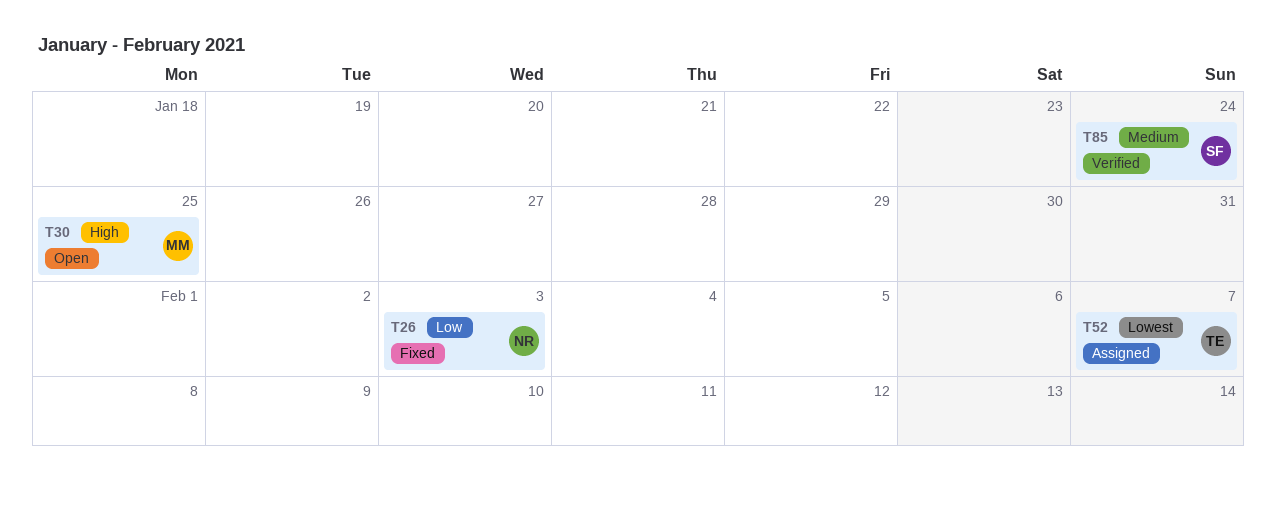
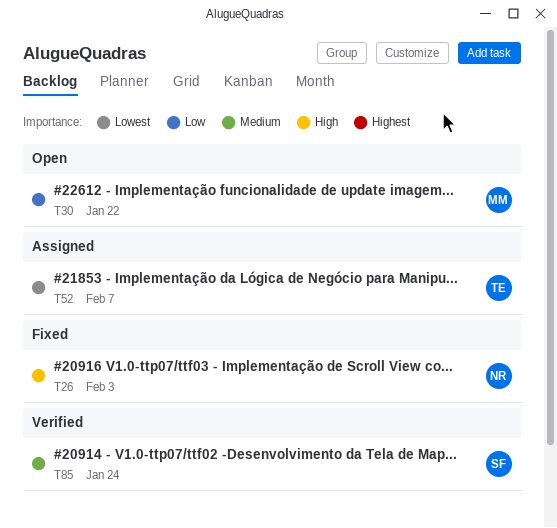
T26, priority: Low -> High
T30, priority: High -> Low
T30, due: Jan 25 -> Jan 22

